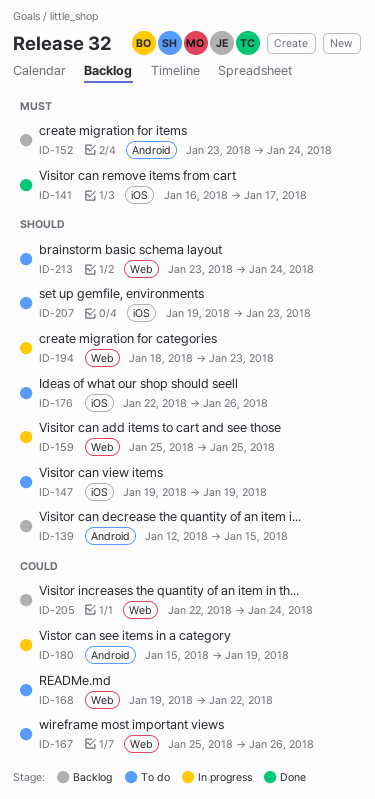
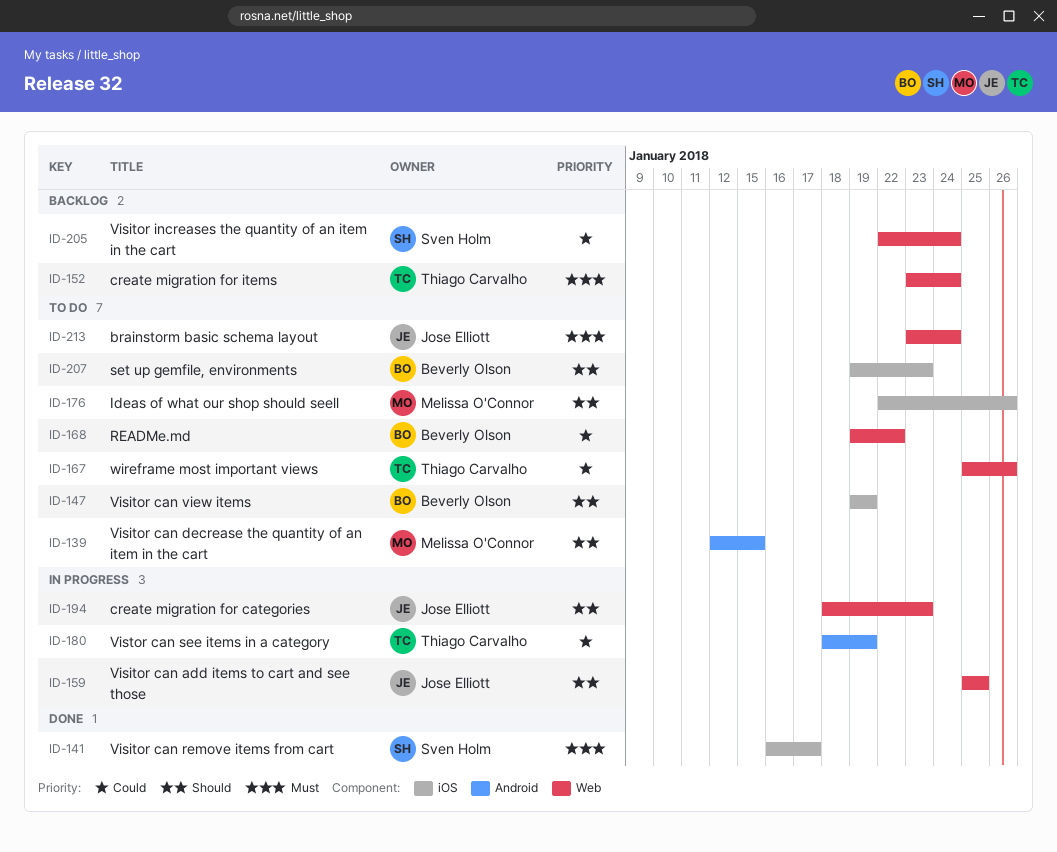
ID-139, status: Backlog -> To do
ID-152, label: Android -> Web
ID-180, start: Jan 15 -> Jan 18
ID-213, priority: Should -> Must

